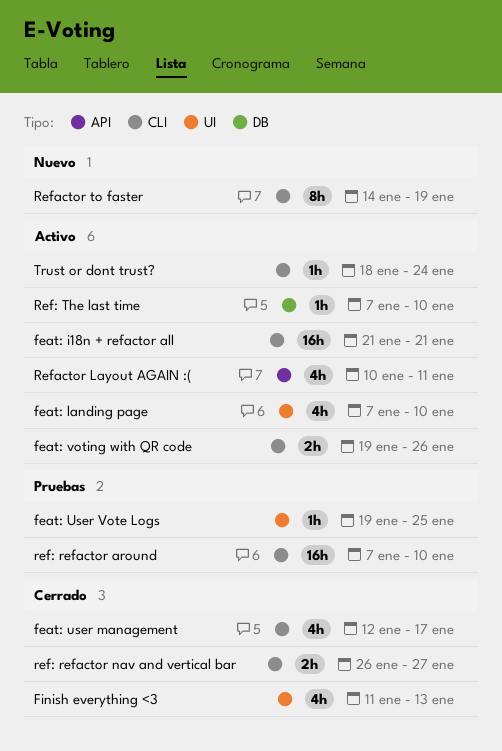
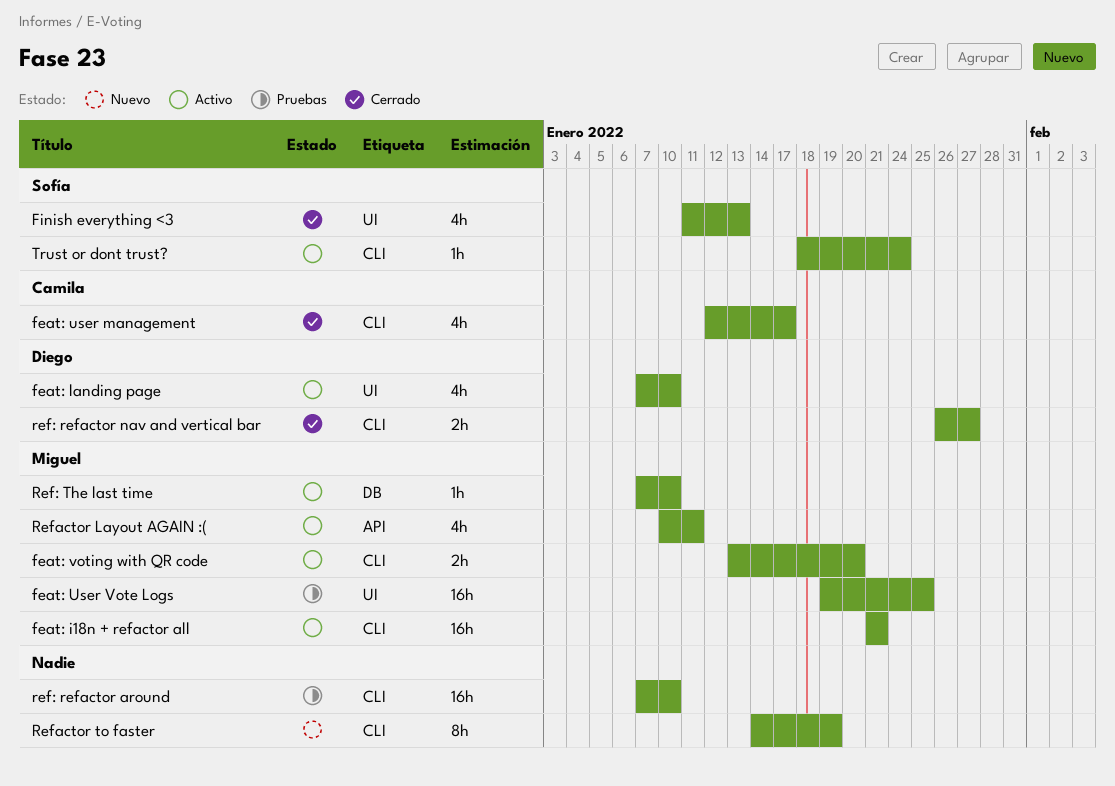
feat: User Vote Logs, estimate: 1h -> 16h
feat: voting with QR code, start: Jan 19 -> Jan 13
feat: voting with QR code, due: Jan 26 -> Jan 20

